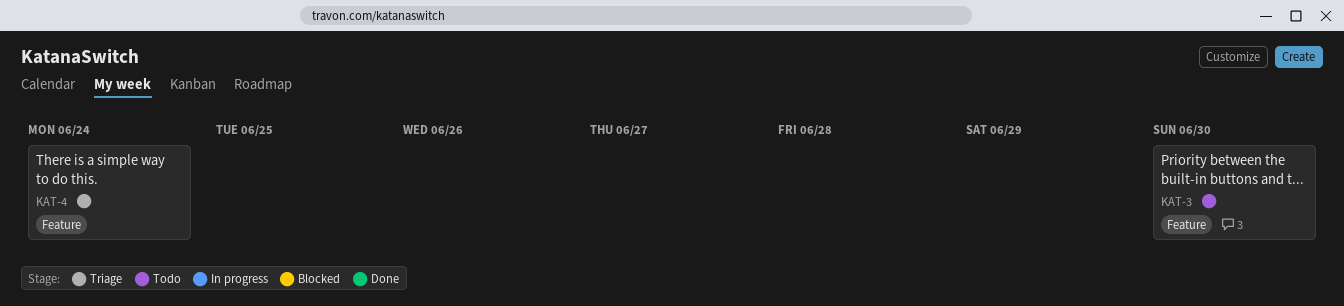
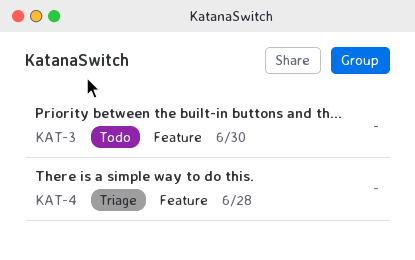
KAT-4, due: Jun 24 -> Jun 28

